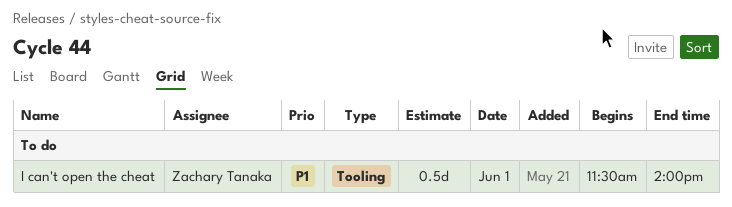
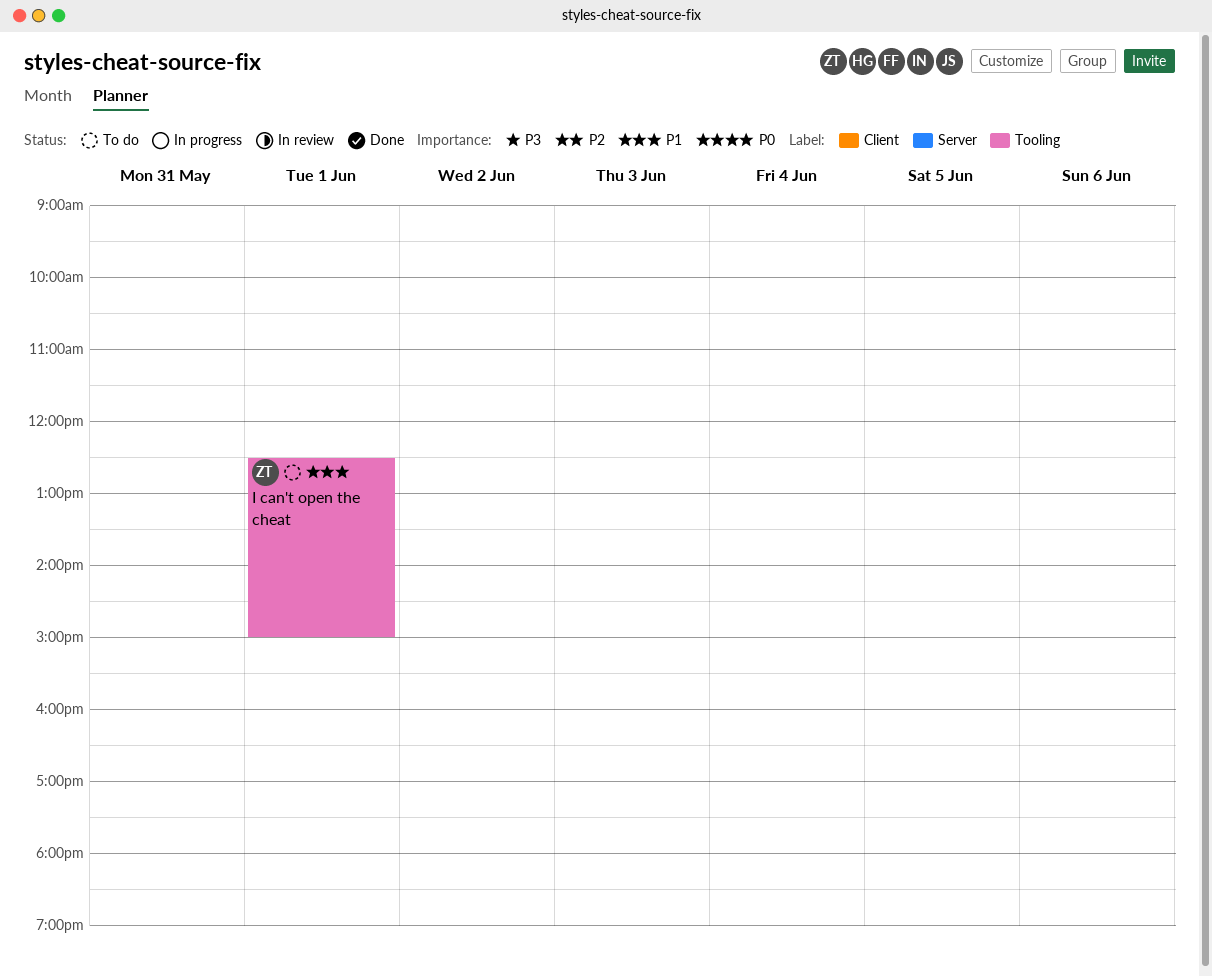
I can't open the cheat, begins: 11:30 -> 12:30
I can't open the cheat, ends: 14:00 -> 15:00

